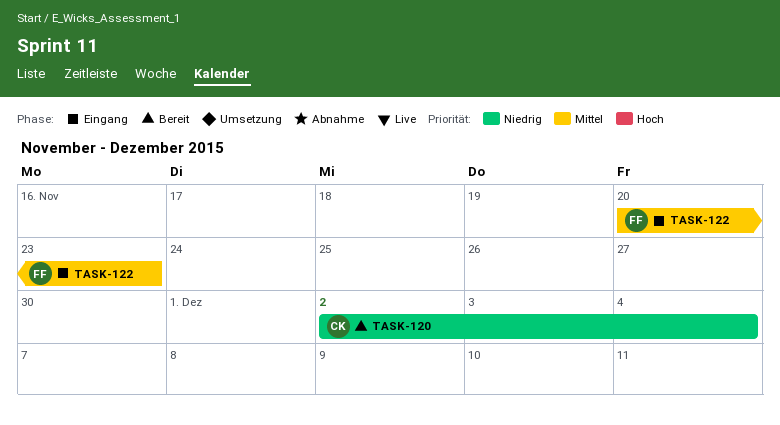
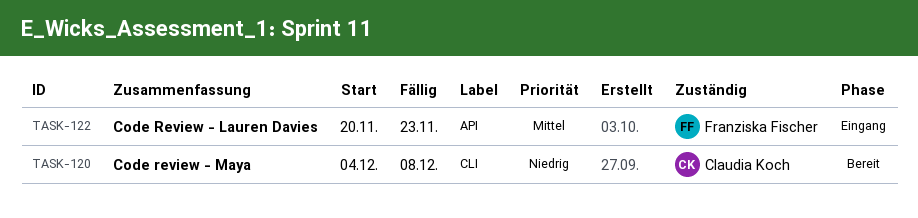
TASK-120, start: Dec 2 -> Dec 4
TASK-120, due: Dec 4 -> Dec 8

